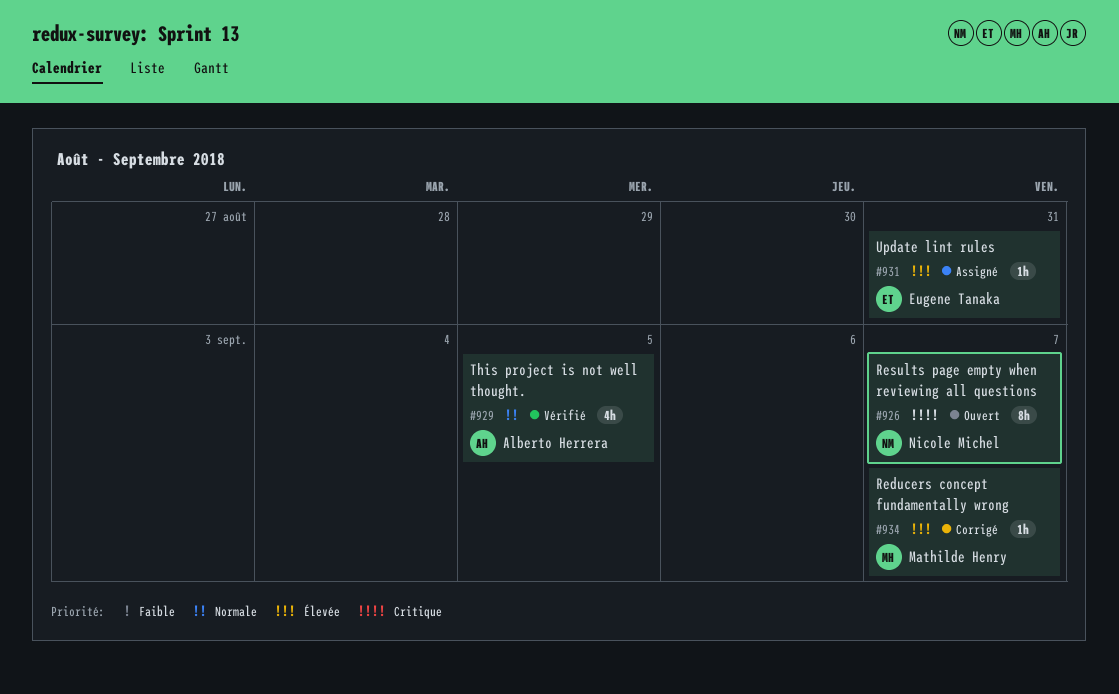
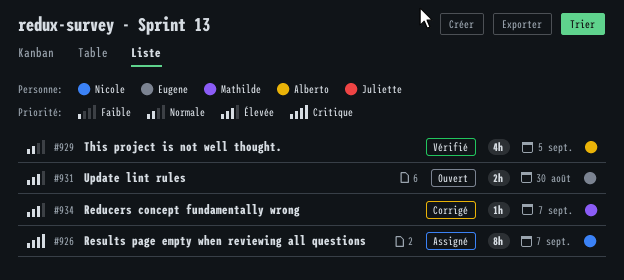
#926, status: Ouvert -> Assigné
#931, status: Assigné -> Ouvert
#931, estimate: 1h -> 2h
#931, due: Aug 31 -> Aug 30

